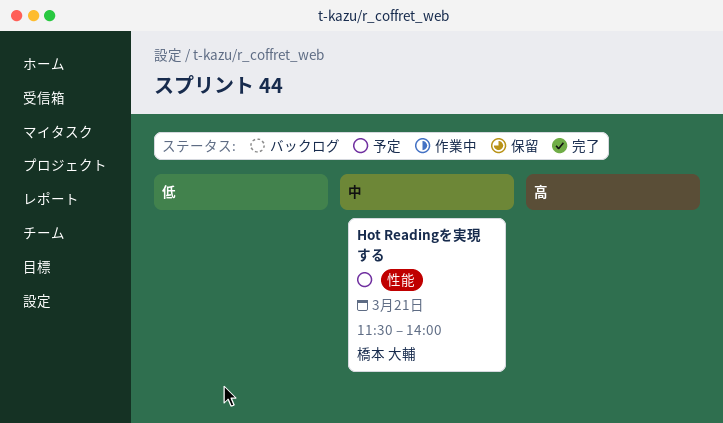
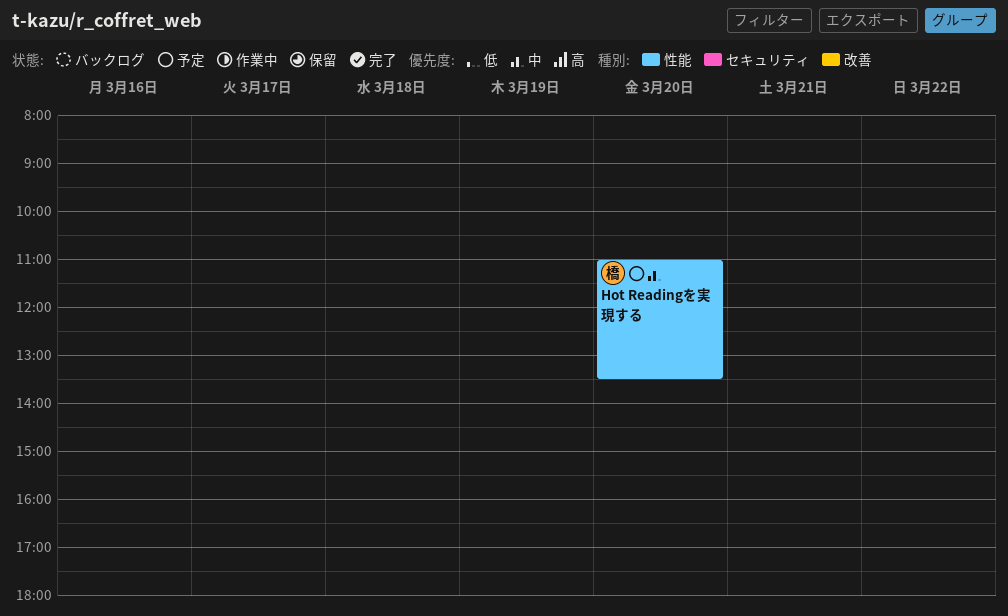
Hot Readingを実現する, day: Mar 21 -> Mar 20
Hot Readingを実現する, begins: 11:30 -> 11:00
Hot Readingを実現する, ends: 14:00 -> 13:30

